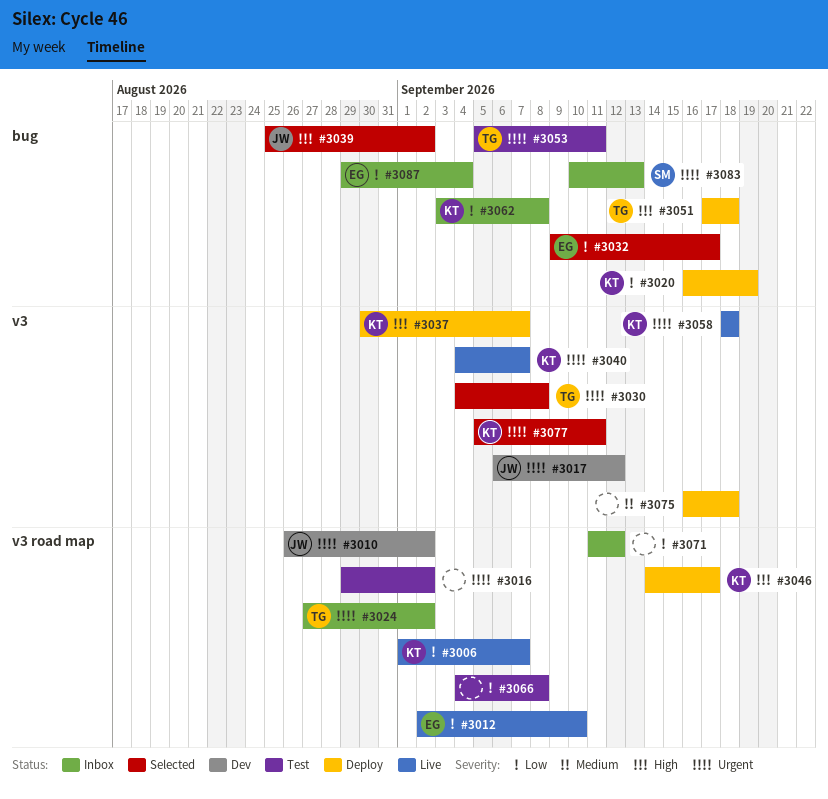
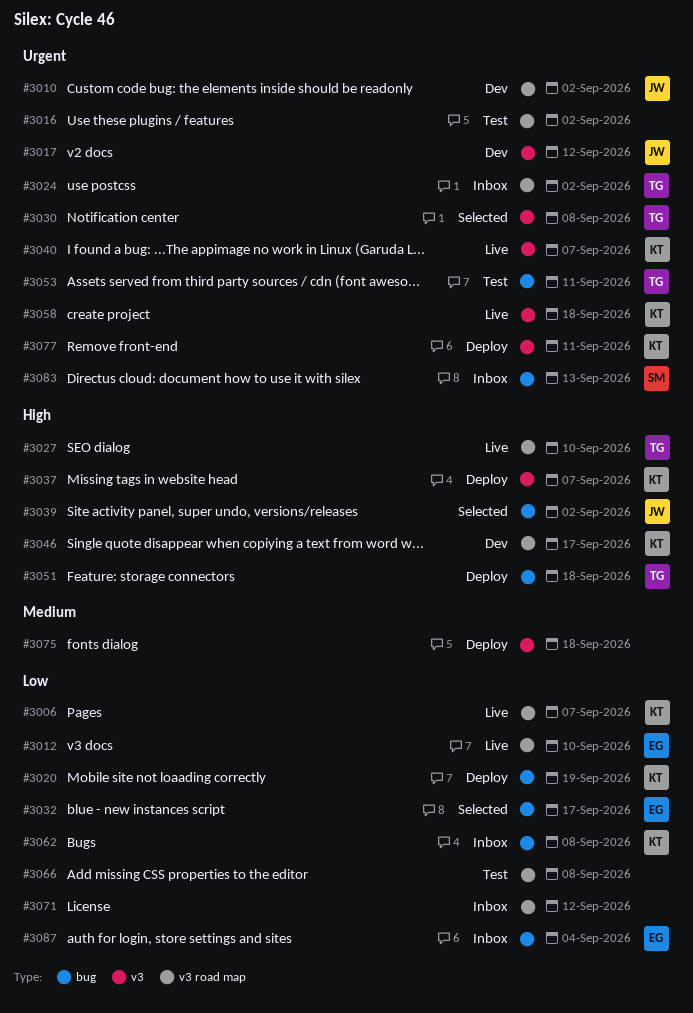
#3027: none -> present
#3046, status: Deploy -> Dev
#3077, status: Selected -> Deploy

